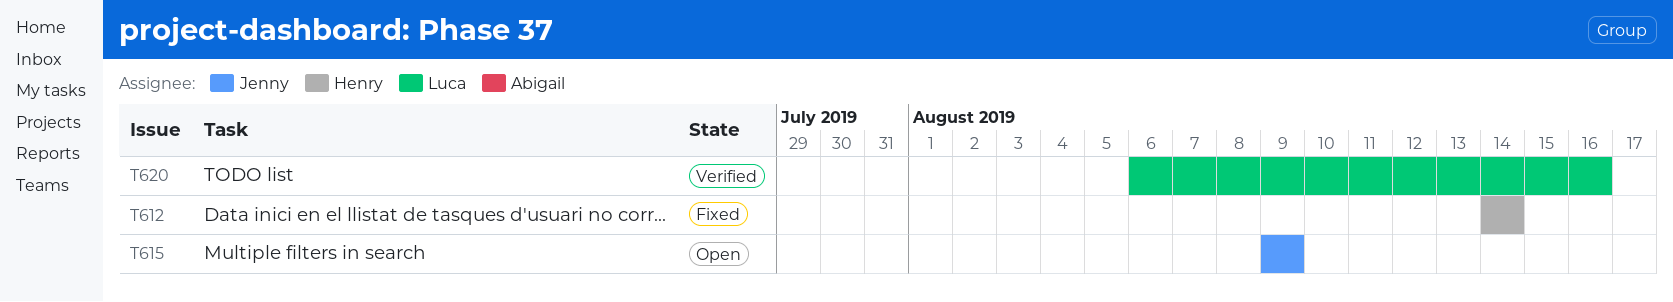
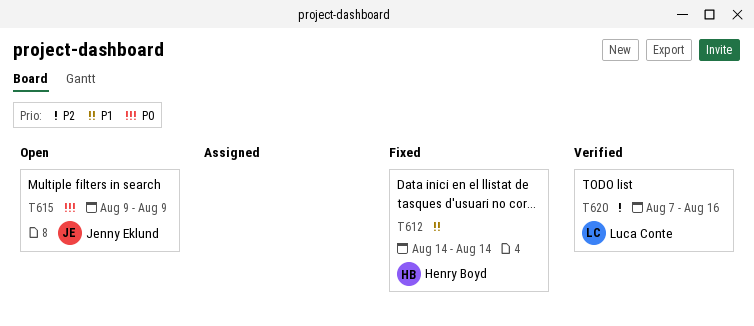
T620, start: Aug 6 -> Aug 7

